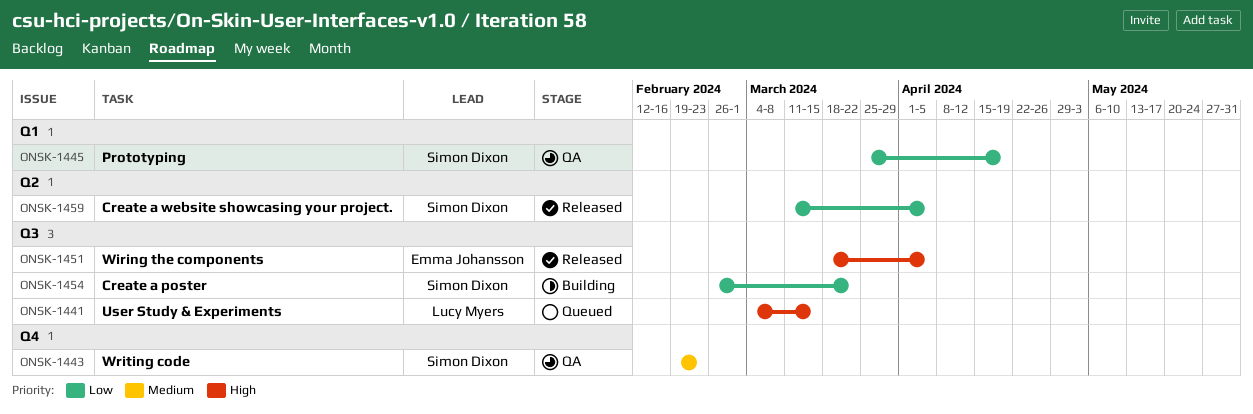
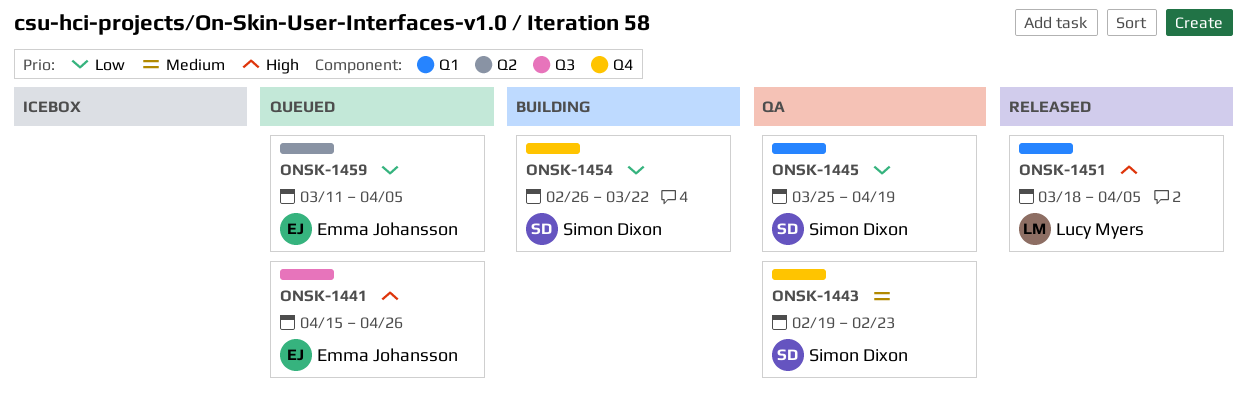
ONSK-1441, owner: Lucy Myers -> Emma Johansson
ONSK-1441, start: Mar 4 -> Apr 15
ONSK-1441, due: Mar 15 -> Apr 26
ONSK-1451, owner: Emma Johansson -> Lucy Myers
ONSK-1451, label: Q3 -> Q1
ONSK-1454, label: Q3 -> Q4
ONSK-1459, status: Released -> Queued
ONSK-1459, owner: Simon Dixon -> Emma Johansson

